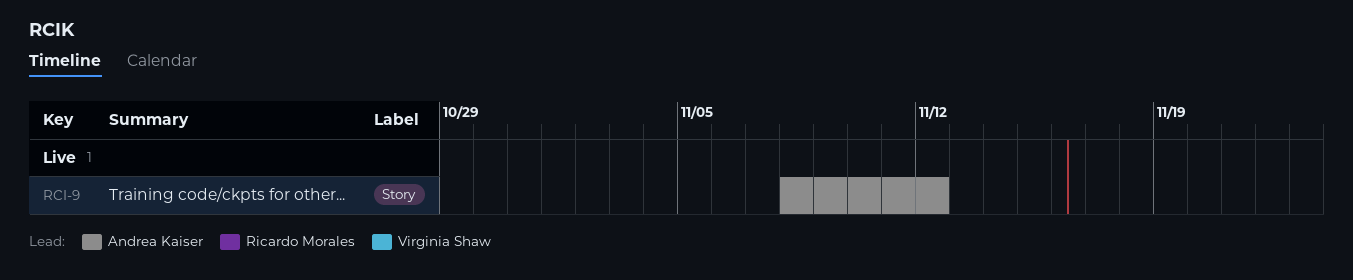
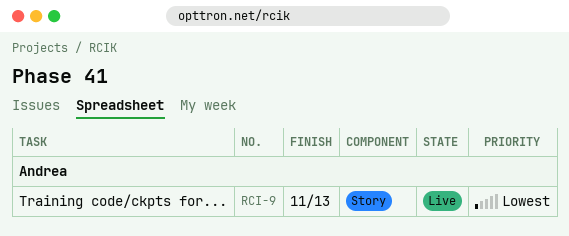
RCI-9, due: Nov 12 -> Nov 13

